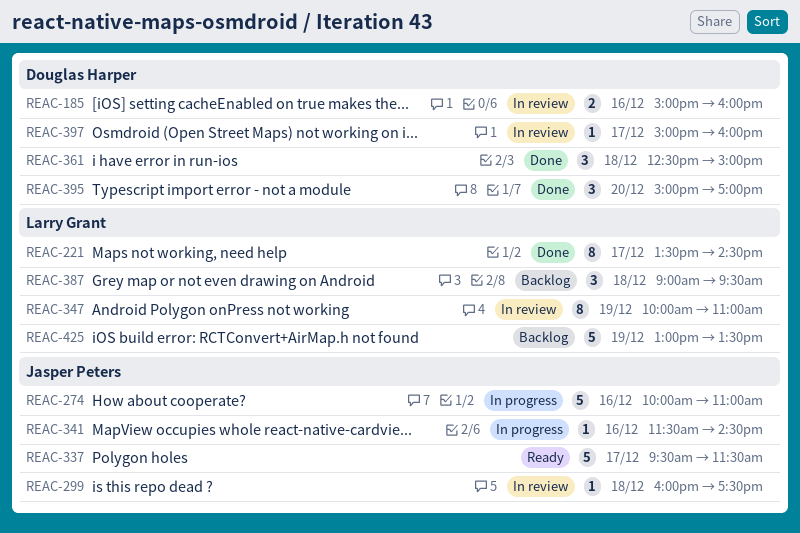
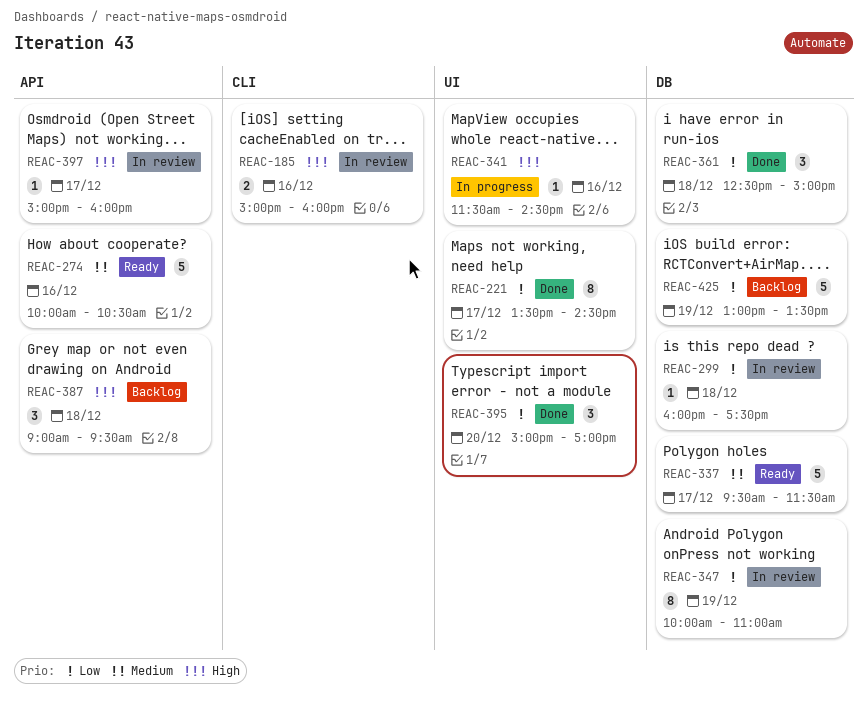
REAC-274, status: In progress -> Ready
REAC-274, ends: 11:00 -> 10:30

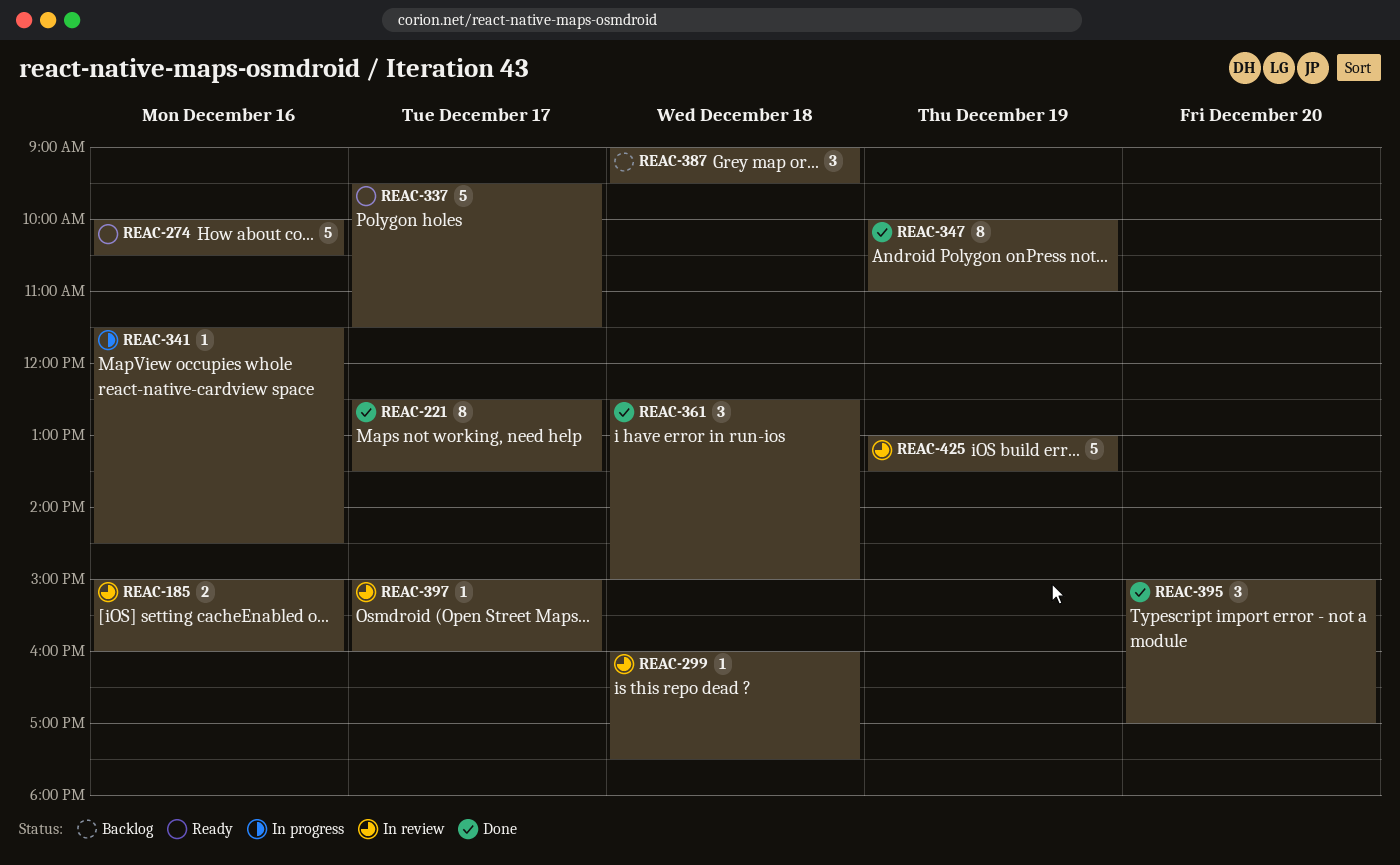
REAC-221, begins: 13:30 -> 12:30
REAC-221, ends: 14:30 -> 13:30
REAC-347, status: In review -> Done
REAC-425, status: Backlog -> In review

